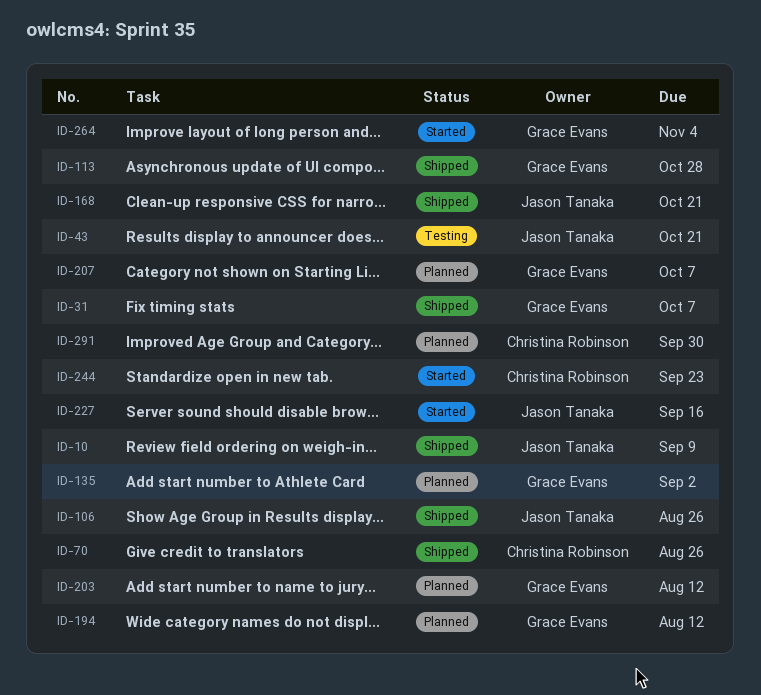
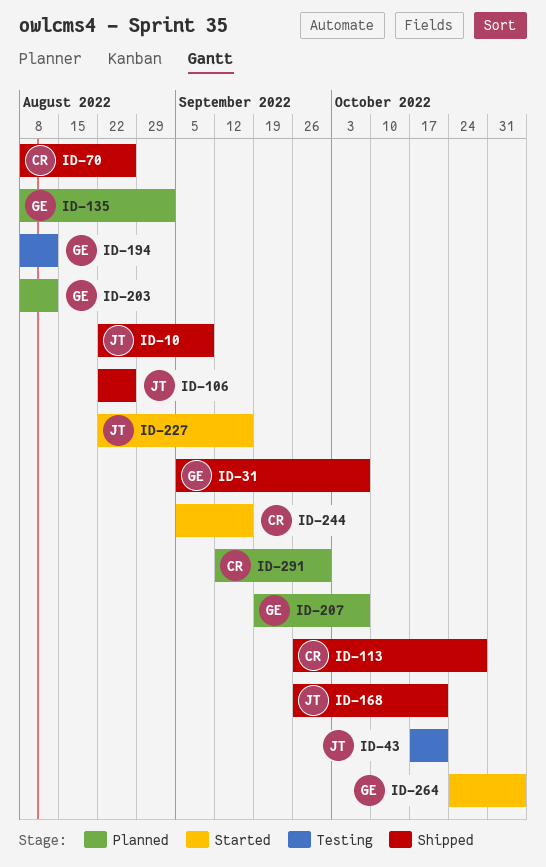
ID-113, owner: Grace Evans -> Christina Robinson
ID-194, status: Planned -> Testing
ID-244, due: Sep 23 -> Sep 16

